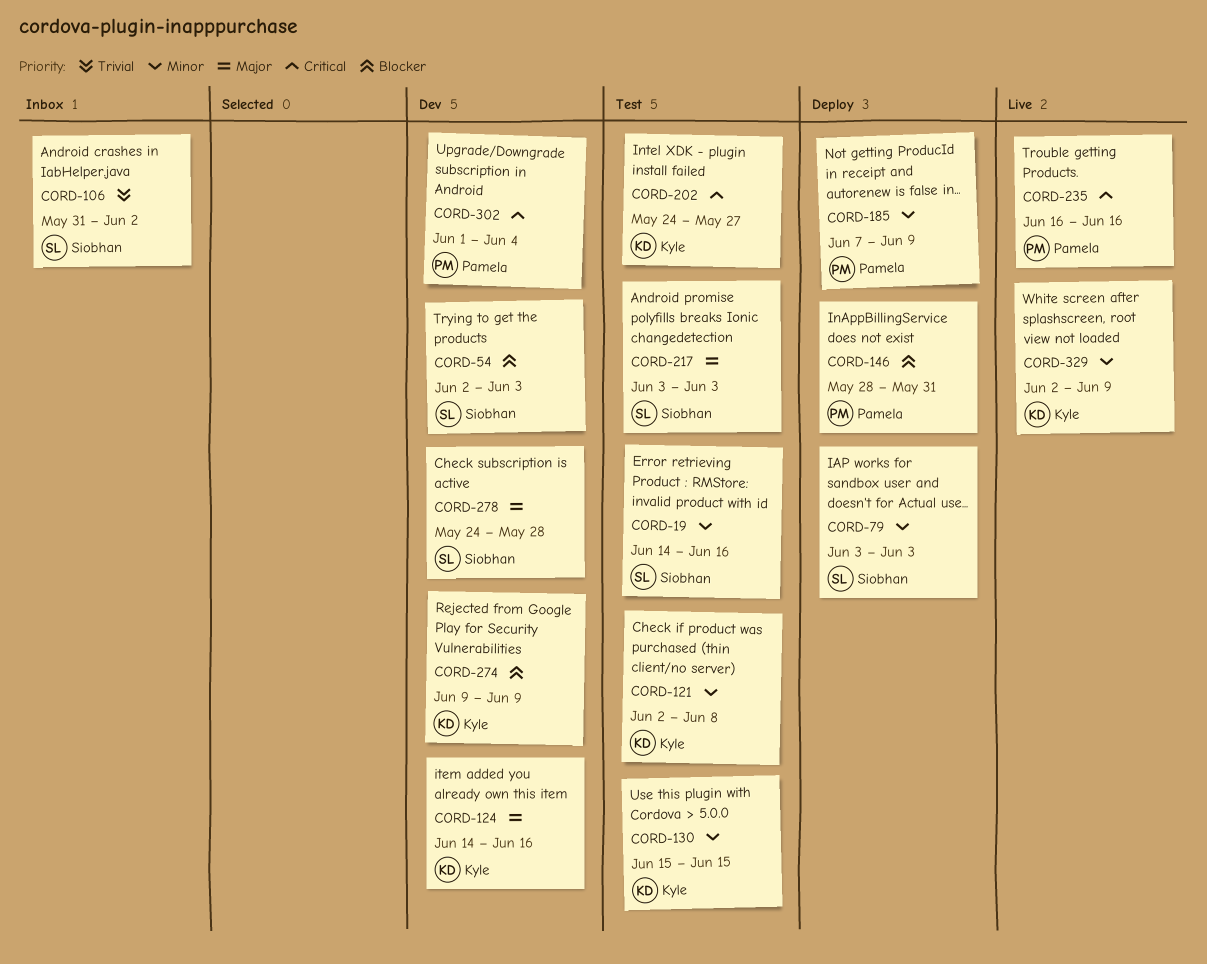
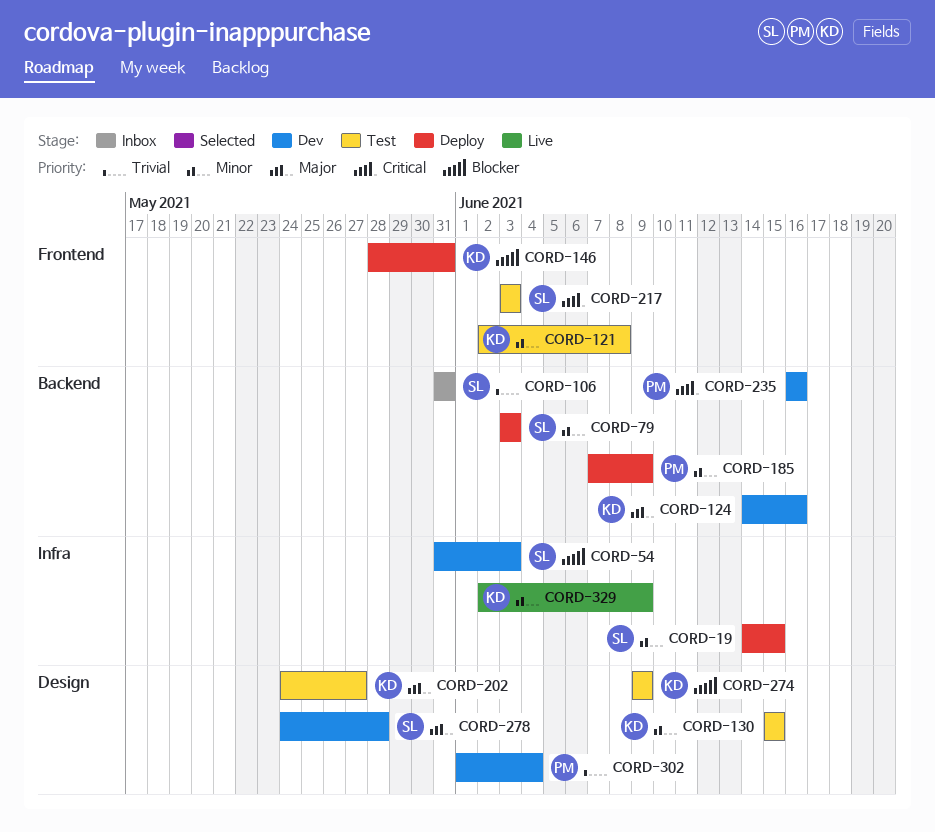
CORD-19, status: Test -> Deploy
CORD-19, due: Jun 16 -> Jun 15
CORD-54, start: Jun 2 -> May 31
CORD-106, due: Jun 2 -> May 31
CORD-146, owner: Pamela -> Kyle
CORD-202, priority: Critical -> Major
CORD-217, priority: Major -> Critical
CORD-235, status: Live -> Dev
CORD-274, status: Dev -> Test
CORD-302, priority: Critical -> Trivial

